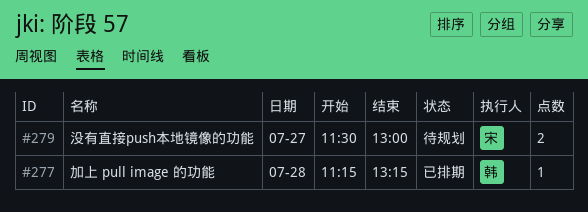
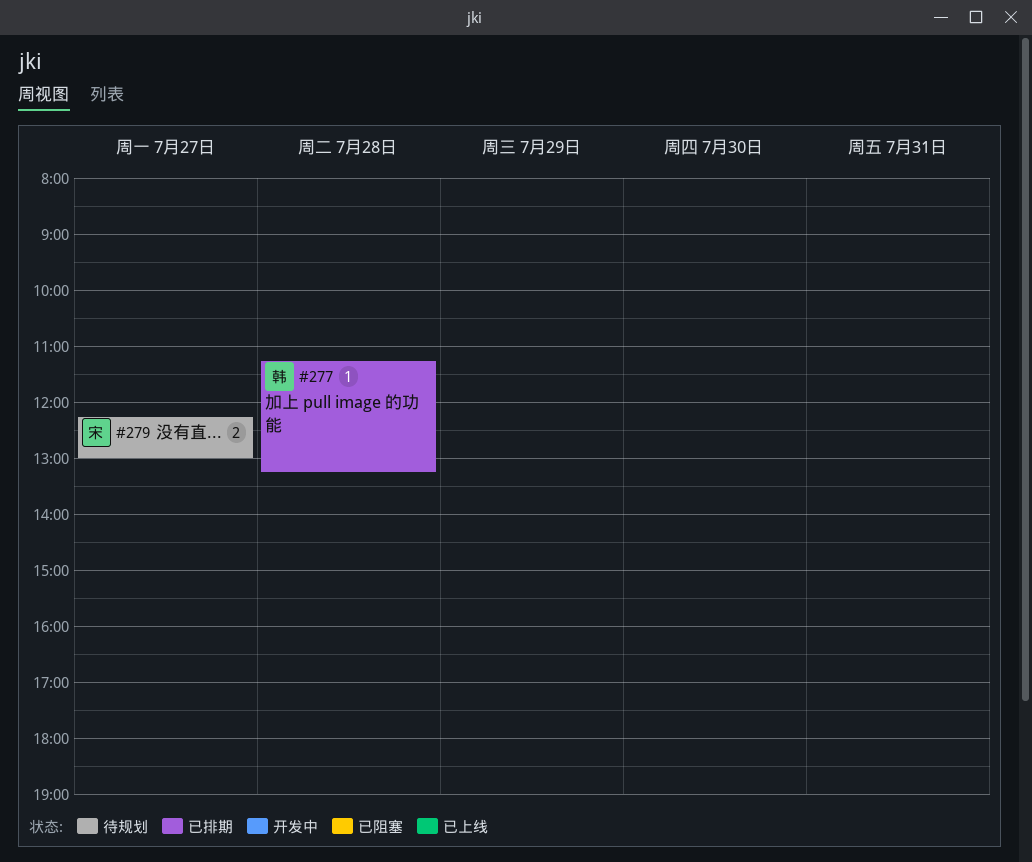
#279, begins: 11:30 -> 12:15

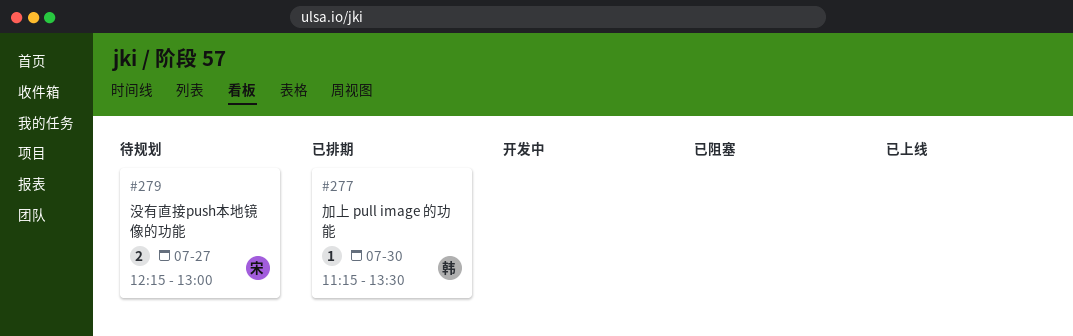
#277, day: Jul 28 -> Jul 30
#277, ends: 13:15 -> 13:30

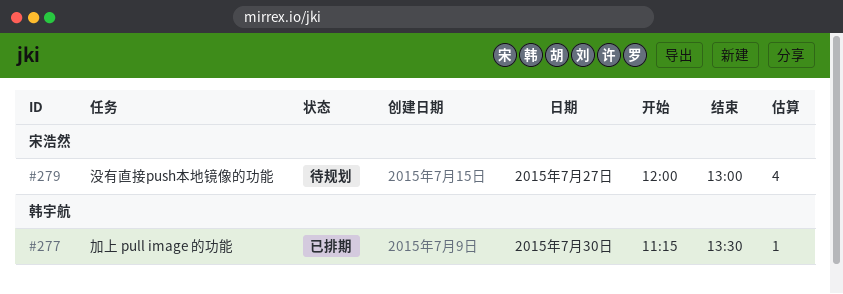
#279, estimate: 2 -> 4
#279, begins: 12:15 -> 12:00

